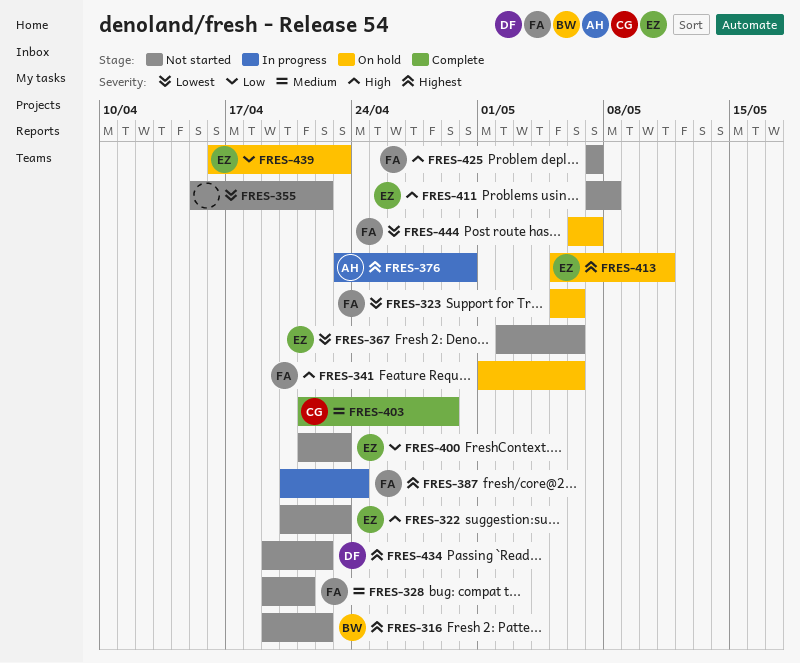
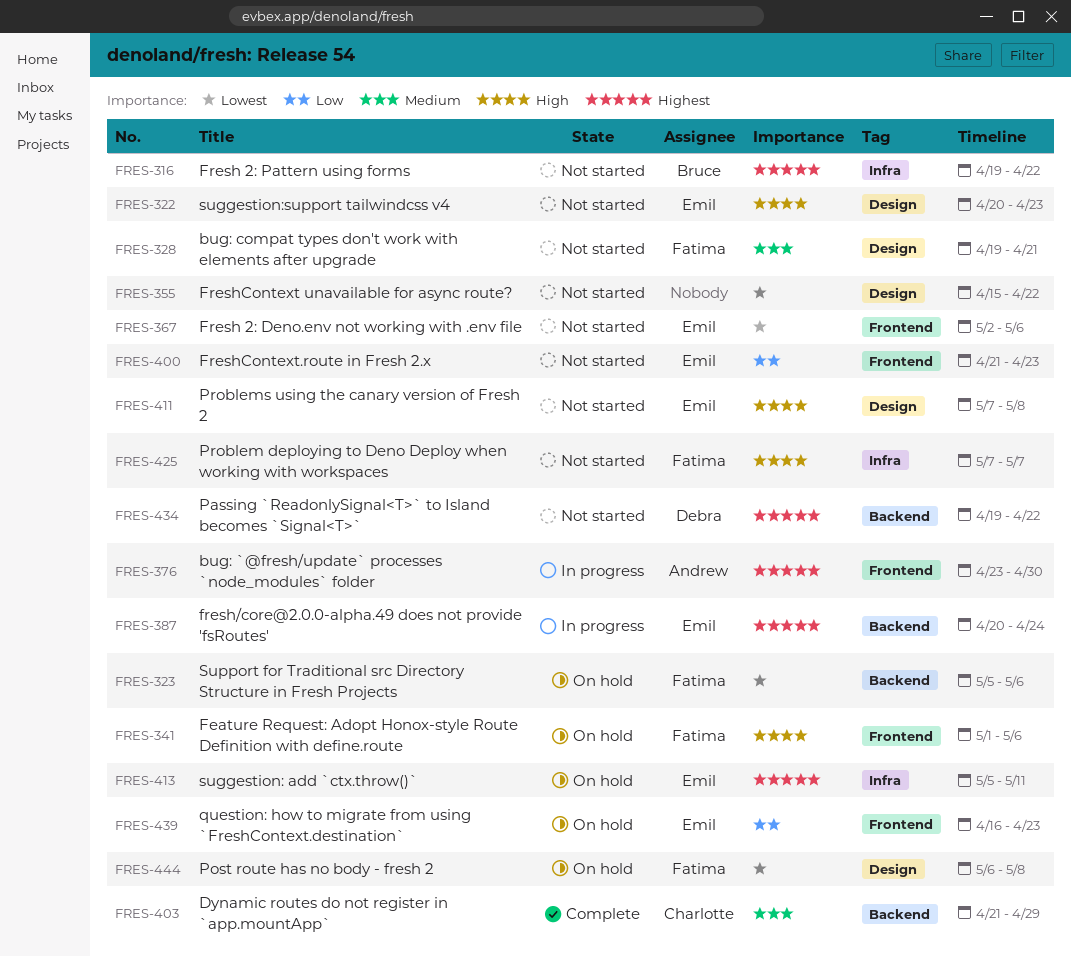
FRES-387, owner: Fatima -> Emil
FRES-444, due: May 7 -> May 8

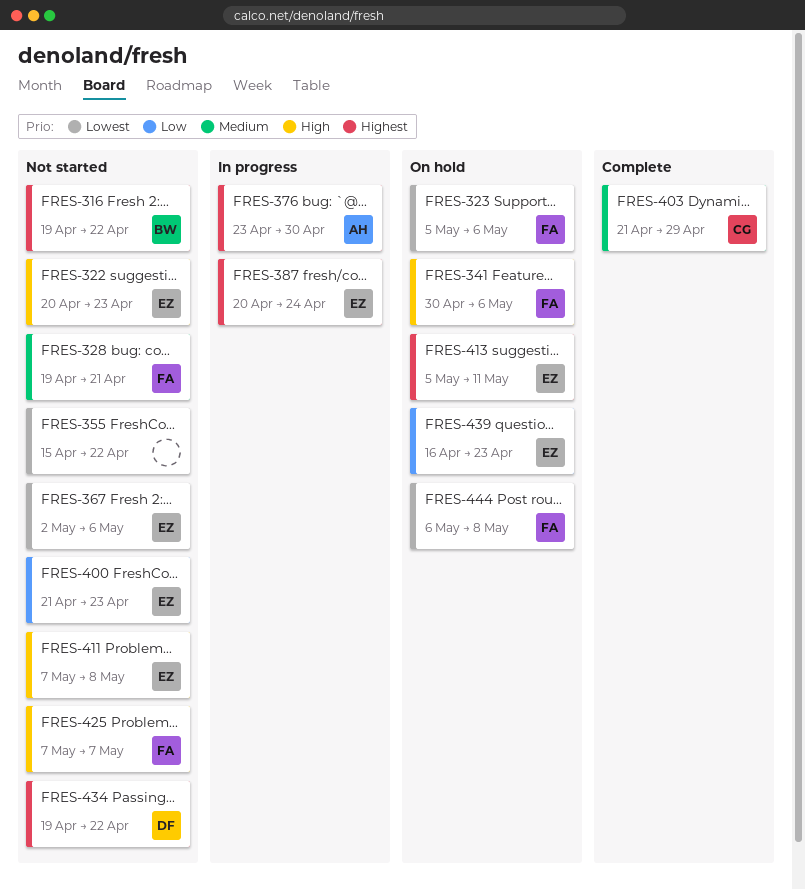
FRES-341, start: May 1 -> Apr 30

